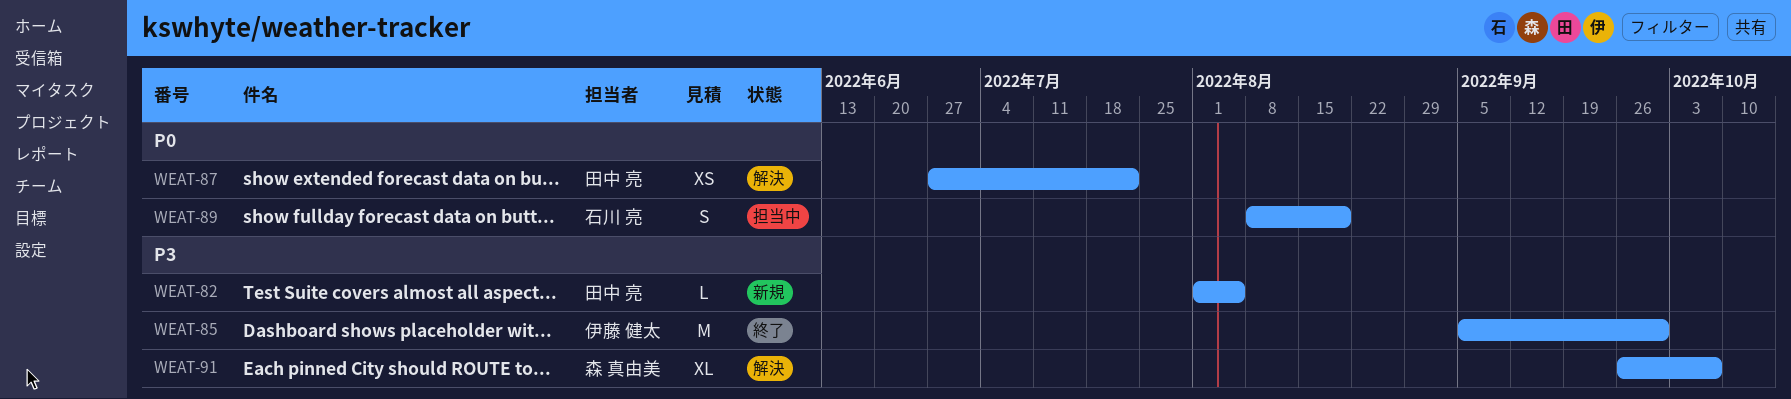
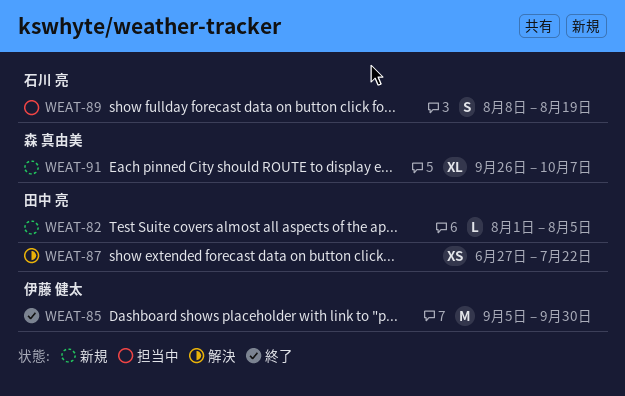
WEAT-91, status: 解決 -> 新規

